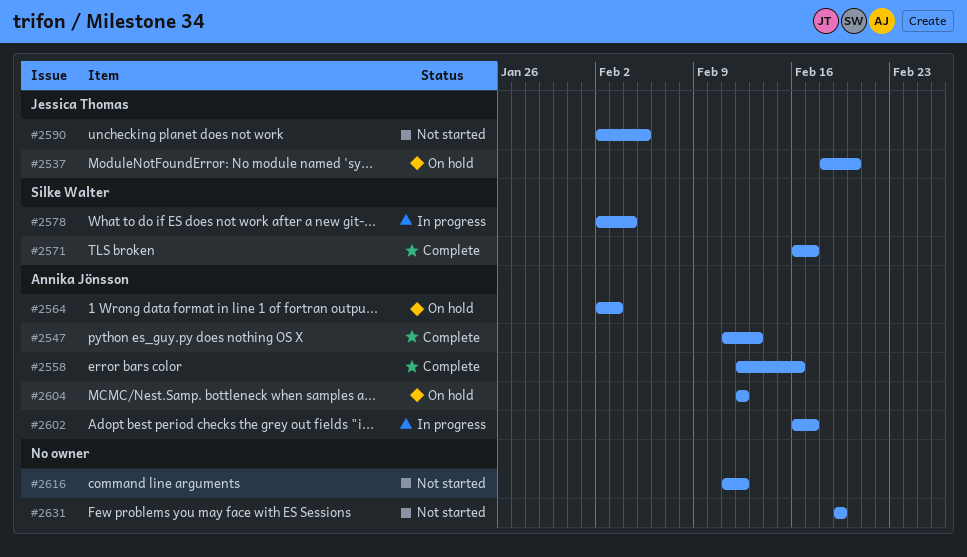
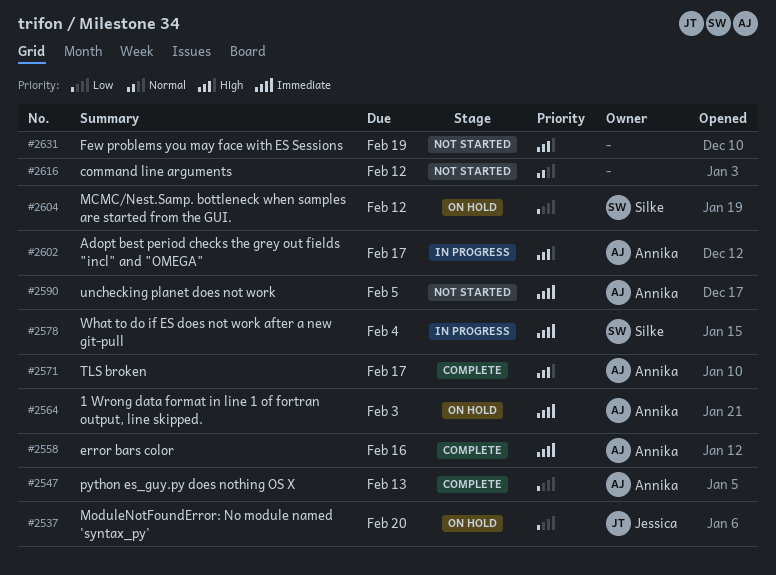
#2571, owner: Silke Walter -> Annika Jönsson
#2590, owner: Jessica Thomas -> Annika Jönsson
#2604, owner: Annika Jönsson -> Silke Walter

